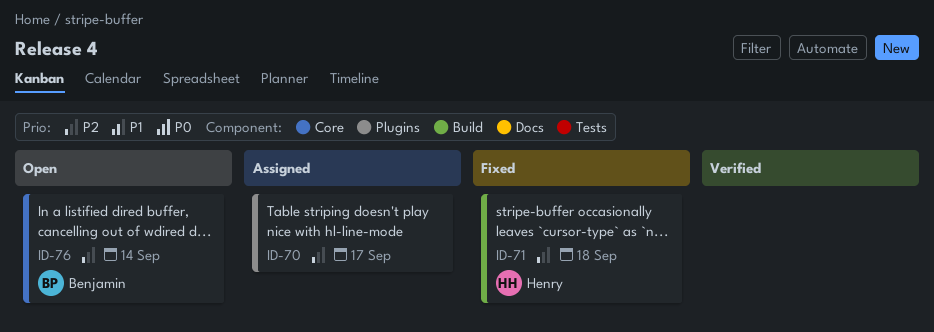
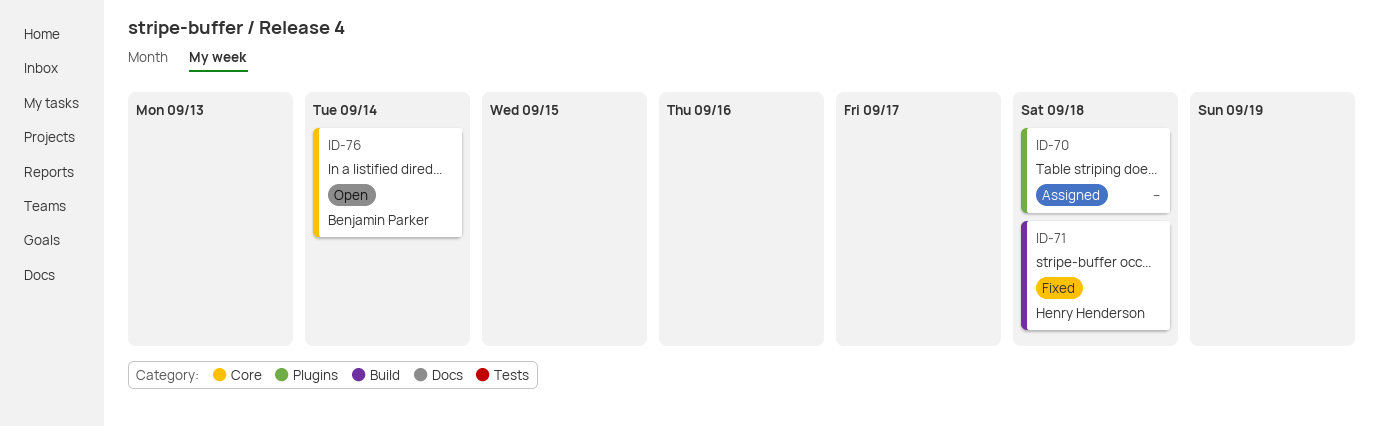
ID-70, due: Sep 17 -> Sep 18

